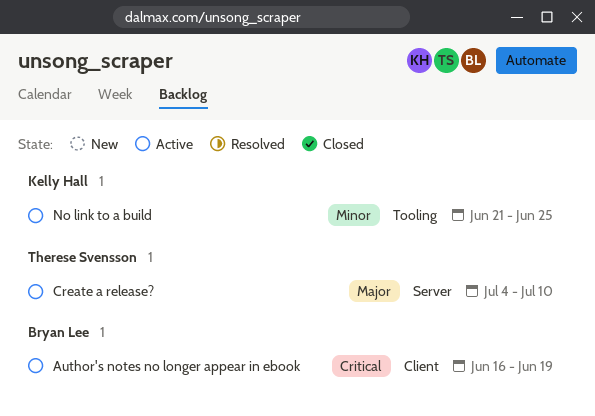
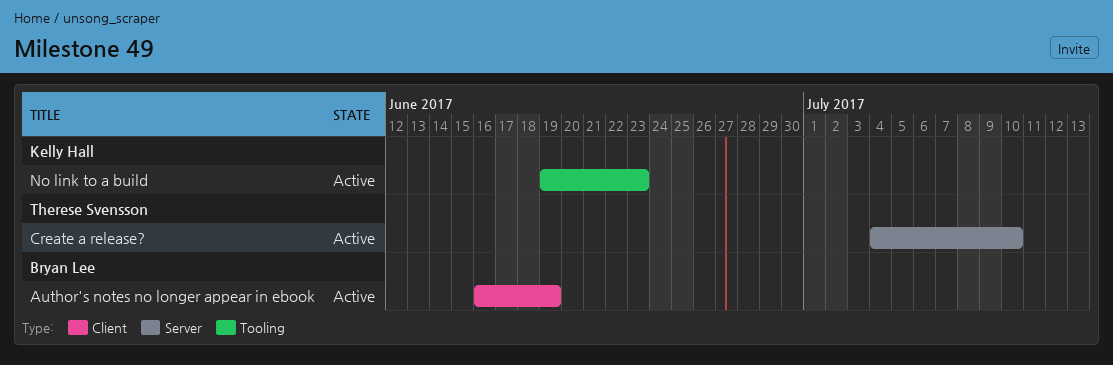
No link to a build, start: Jun 21 -> Jun 19
No link to a build, due: Jun 25 -> Jun 23

